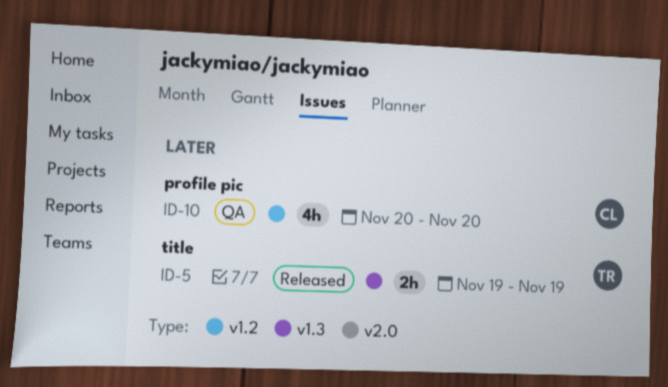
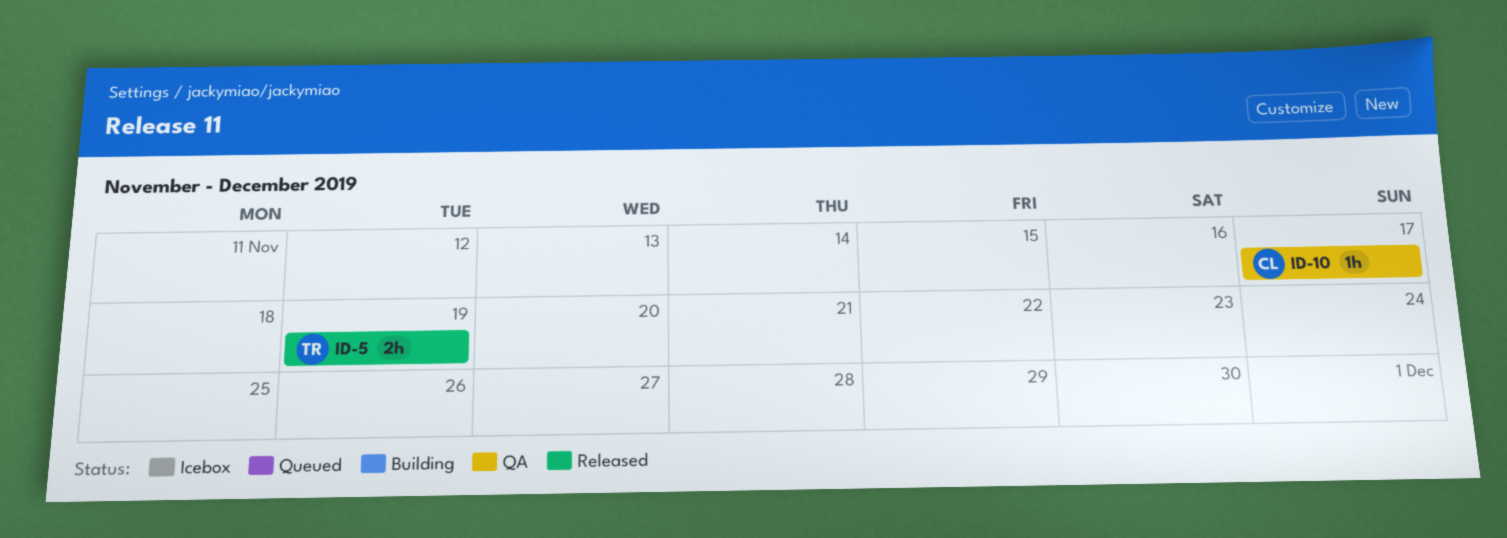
ID-10, estimate: 4h -> 1h
ID-10, start: Nov 20 -> Nov 17
ID-10, due: Nov 20 -> Nov 17

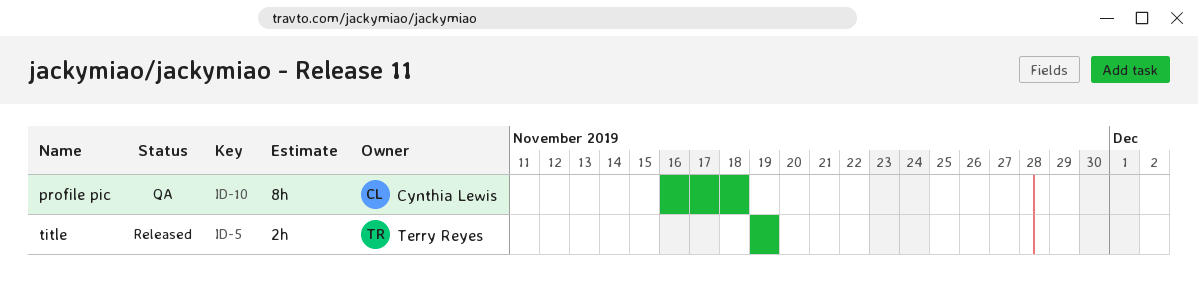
ID-10, estimate: 1h -> 8h
ID-10, start: Nov 17 -> Nov 16
ID-10, due: Nov 17 -> Nov 18

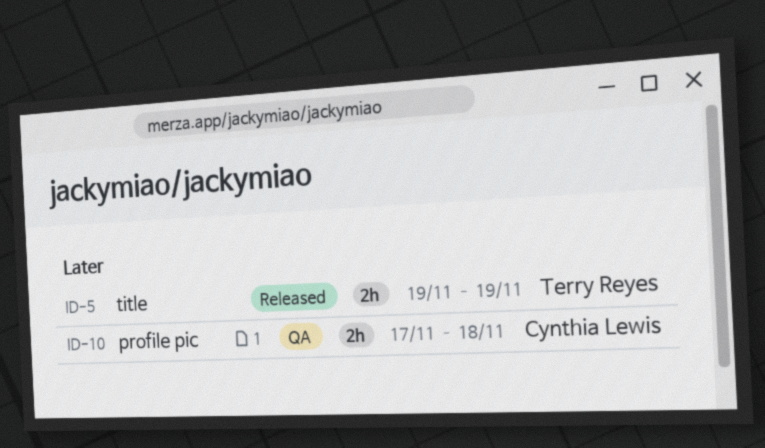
ID-10, estimate: 8h -> 2h
ID-10, start: Nov 16 -> Nov 17

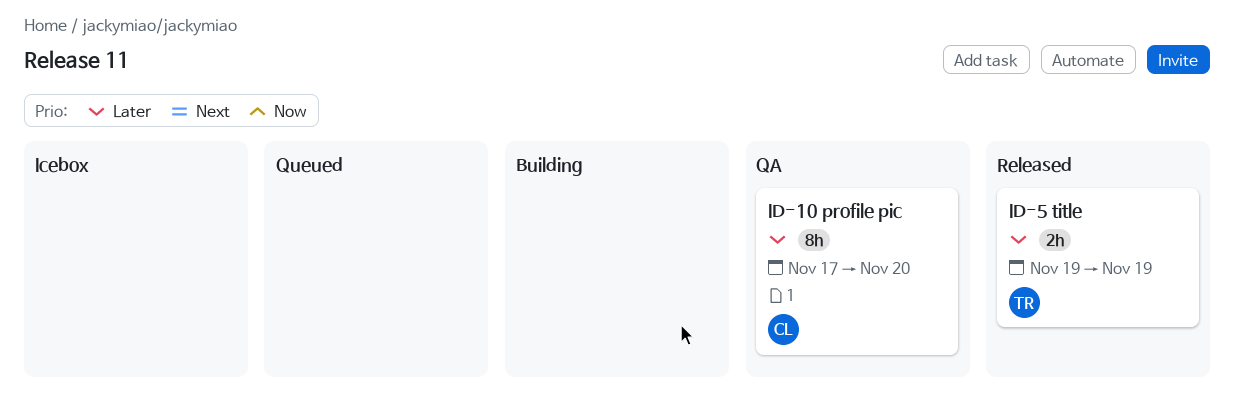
ID-10, estimate: 2h -> 8h
ID-10, due: Nov 18 -> Nov 20

